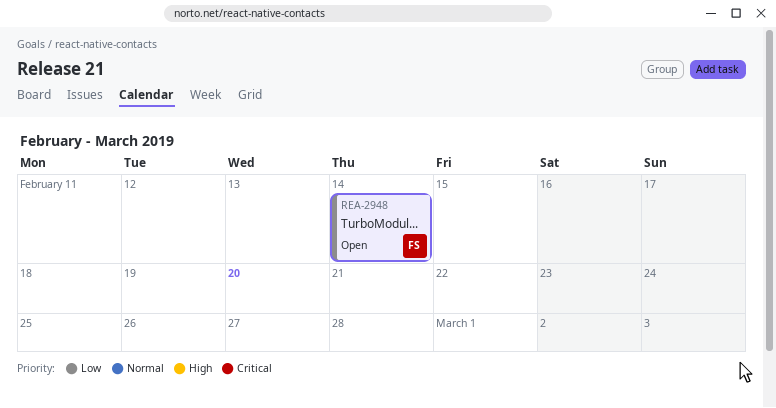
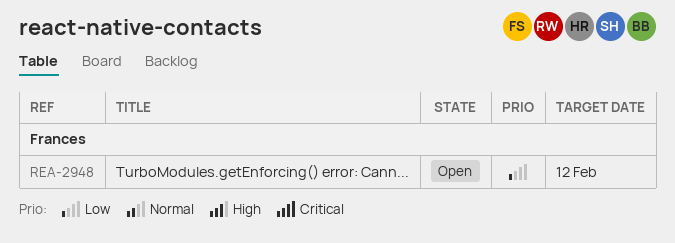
REA-2948, due: Feb 14 -> Feb 12

